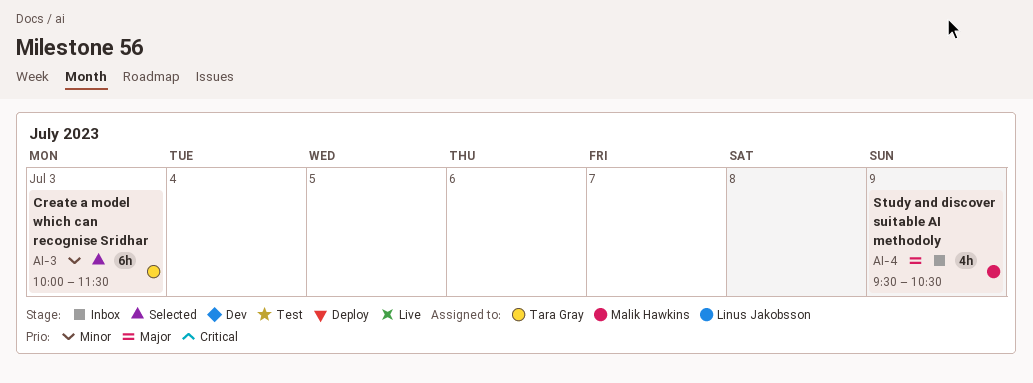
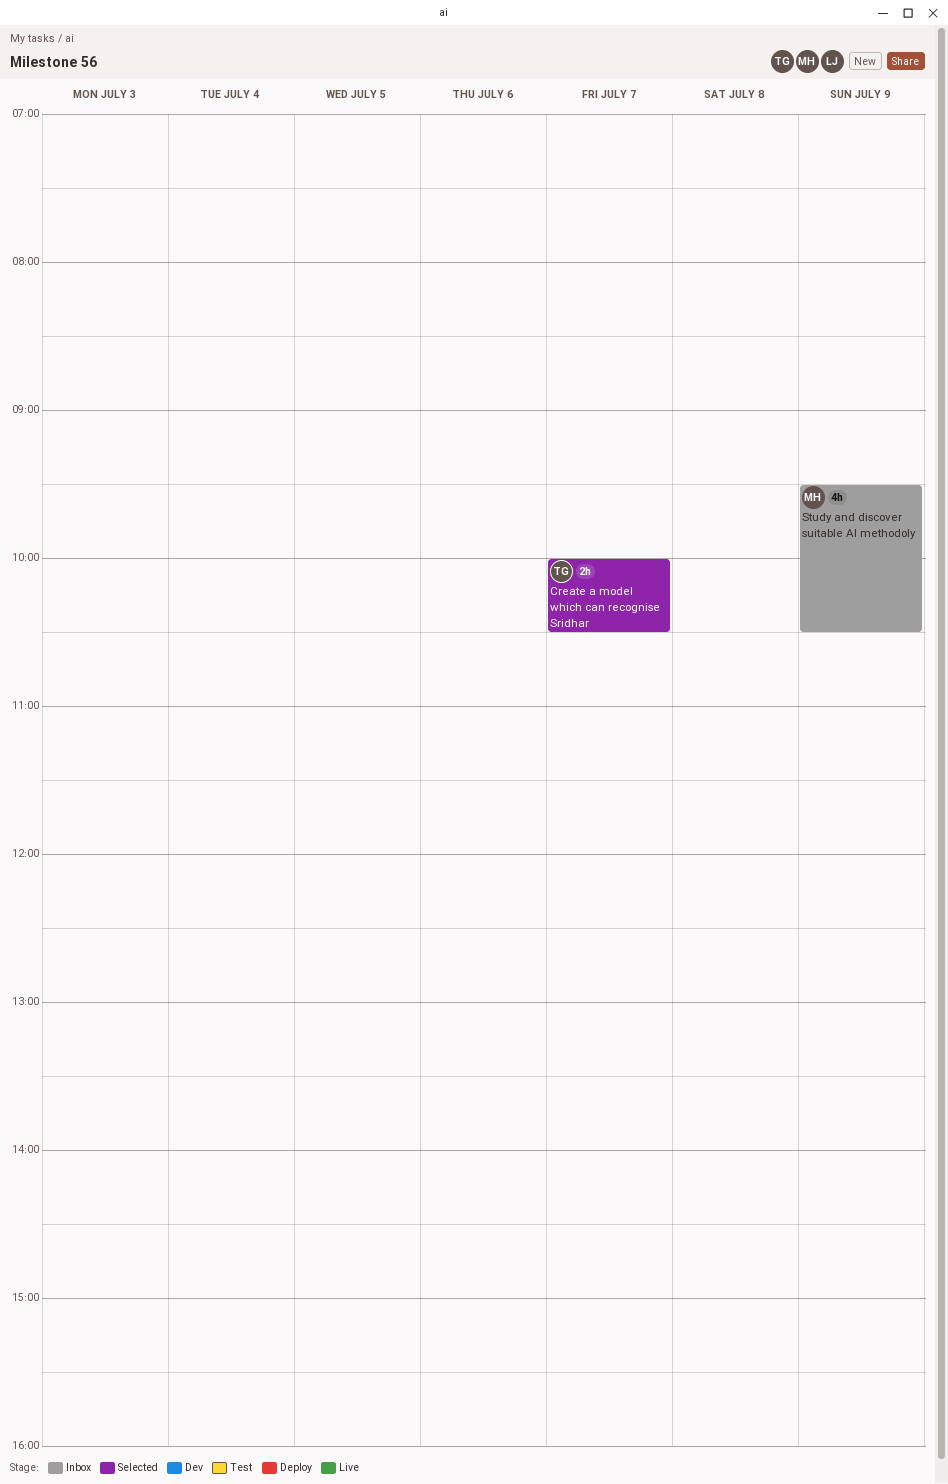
Create a model which can recognise Sridhar, estimate: 6h -> 2h
Create a model which can recognise Sridhar, day: Jul 3 -> Jul 7
Create a model which can recognise Sridhar, ends: 11:30 -> 10:30

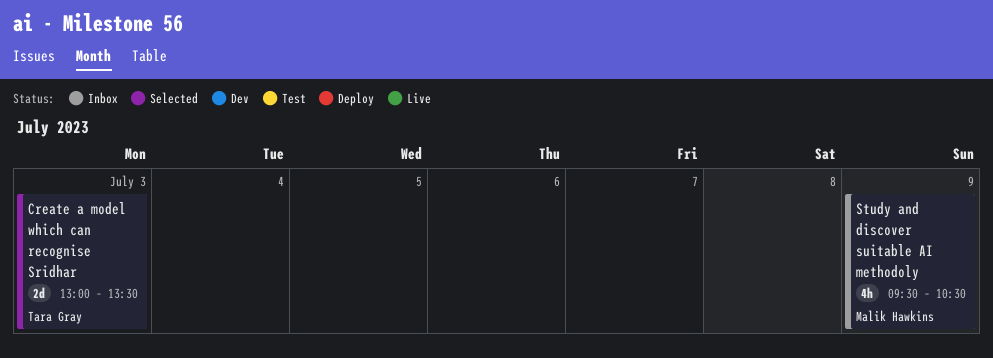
Create a model which can recognise Sridhar, estimate: 2h -> 2d
Create a model which can recognise Sridhar, day: Jul 7 -> Jul 3
Create a model which can recognise Sridhar, begins: 10:00 -> 13:00
Create a model which can recognise Sridhar, ends: 10:30 -> 13:30

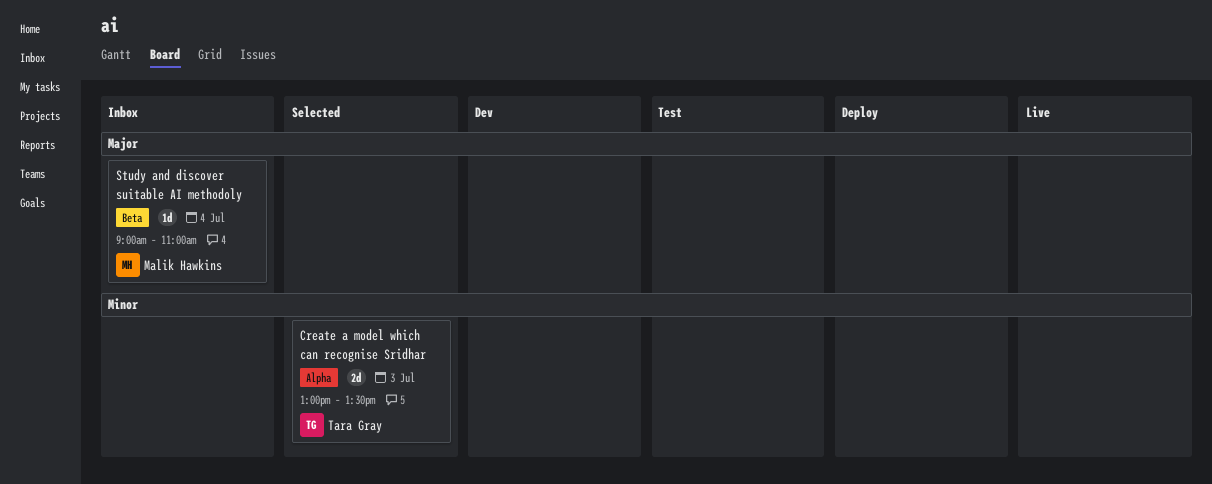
Study and discover suitable AI methodoly, estimate: 4h -> 1d
Study and discover suitable AI methodoly, day: Jul 9 -> Jul 4
Study and discover suitable AI methodoly, begins: 09:30 -> 09:00
Study and discover suitable AI methodoly, ends: 10:30 -> 11:00

